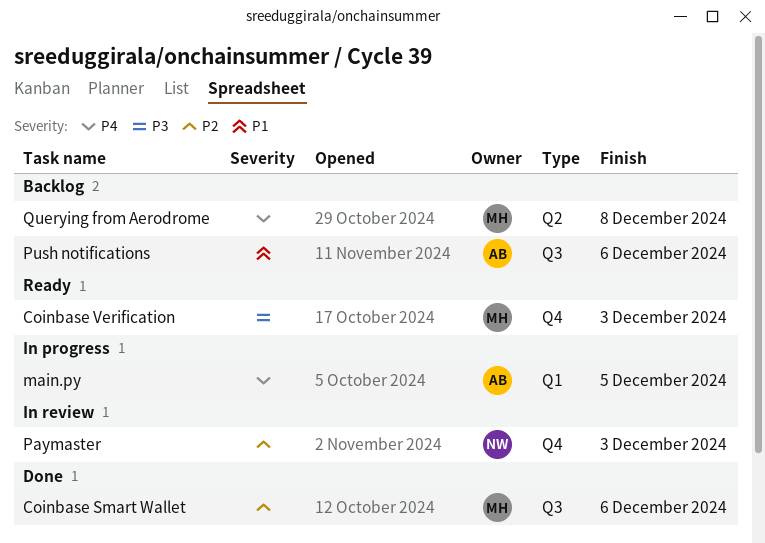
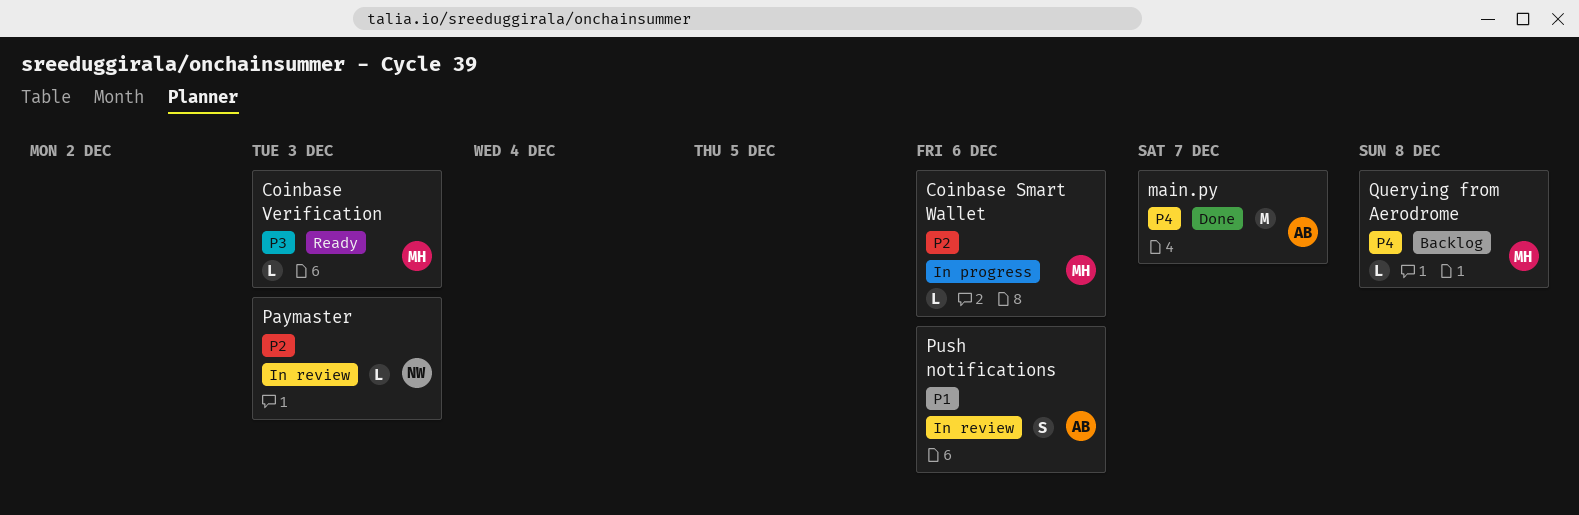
Coinbase Smart Wallet, status: Done -> In progress
main.py, status: In progress -> Done
main.py, due: Dec 5 -> Dec 7
Push notifications, status: Backlog -> In review

